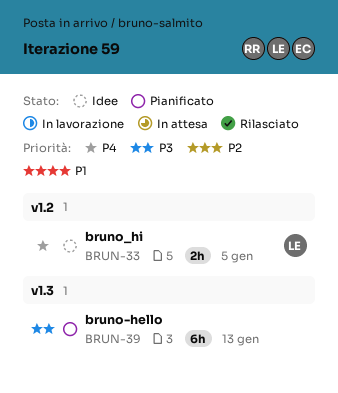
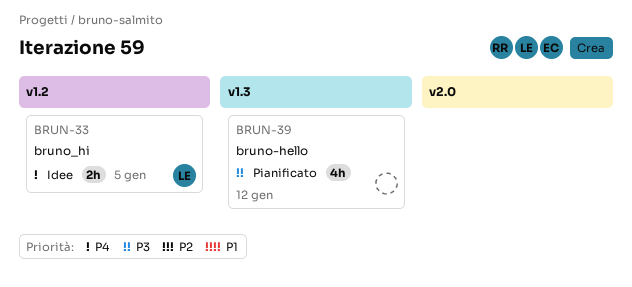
BRUN-39, estimate: 6h -> 4h
BRUN-39, due: Jan 13 -> Jan 12

